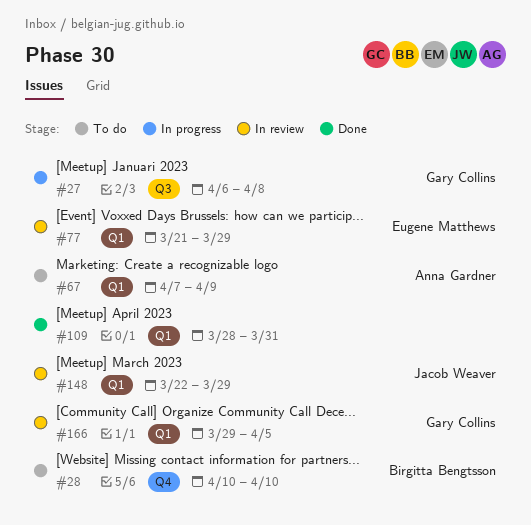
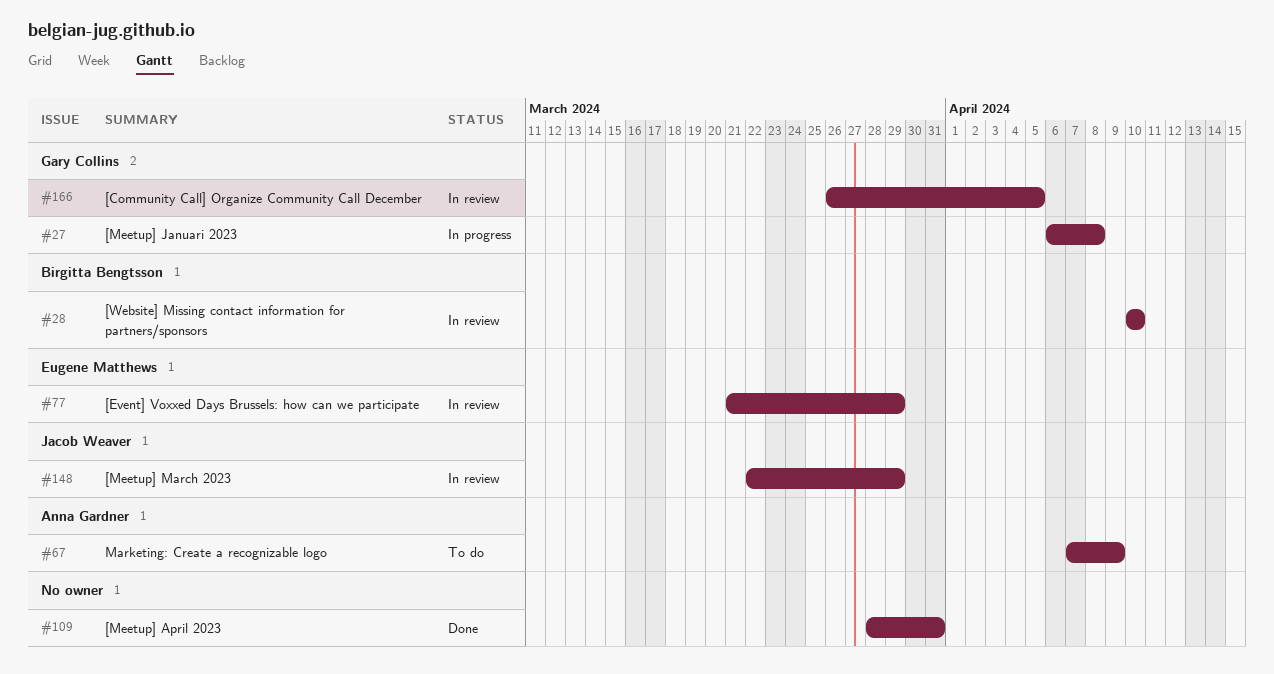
#28, status: To do -> In review
#166, start: Mar 29 -> Mar 26

